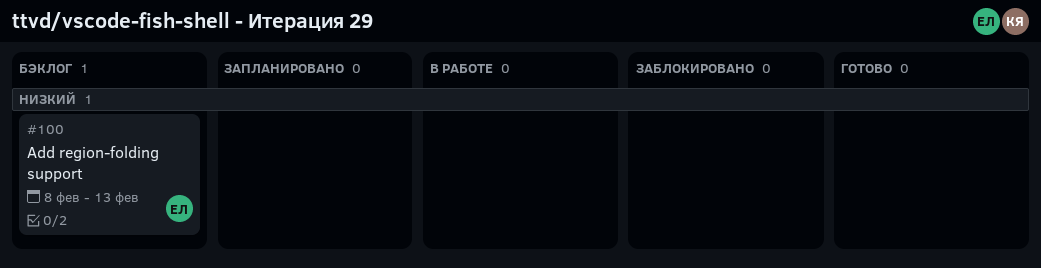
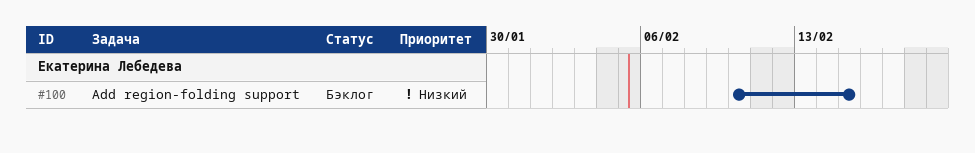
#100, start: Feb 8 -> Feb 10
#100, due: Feb 13 -> Feb 15

